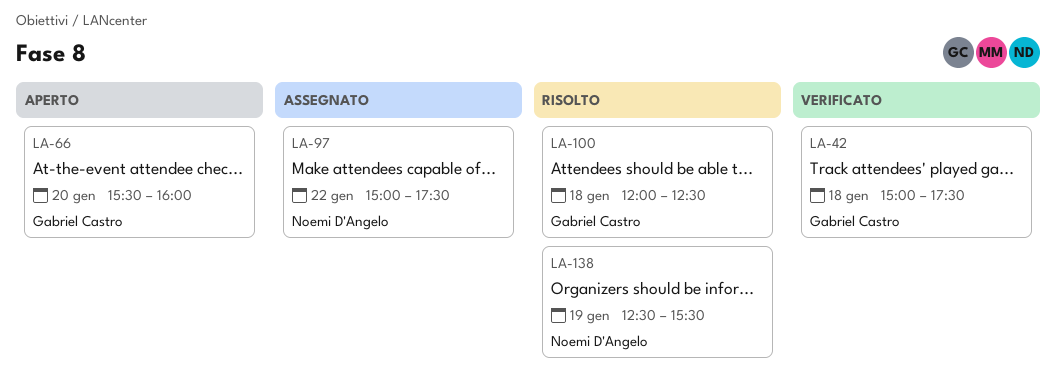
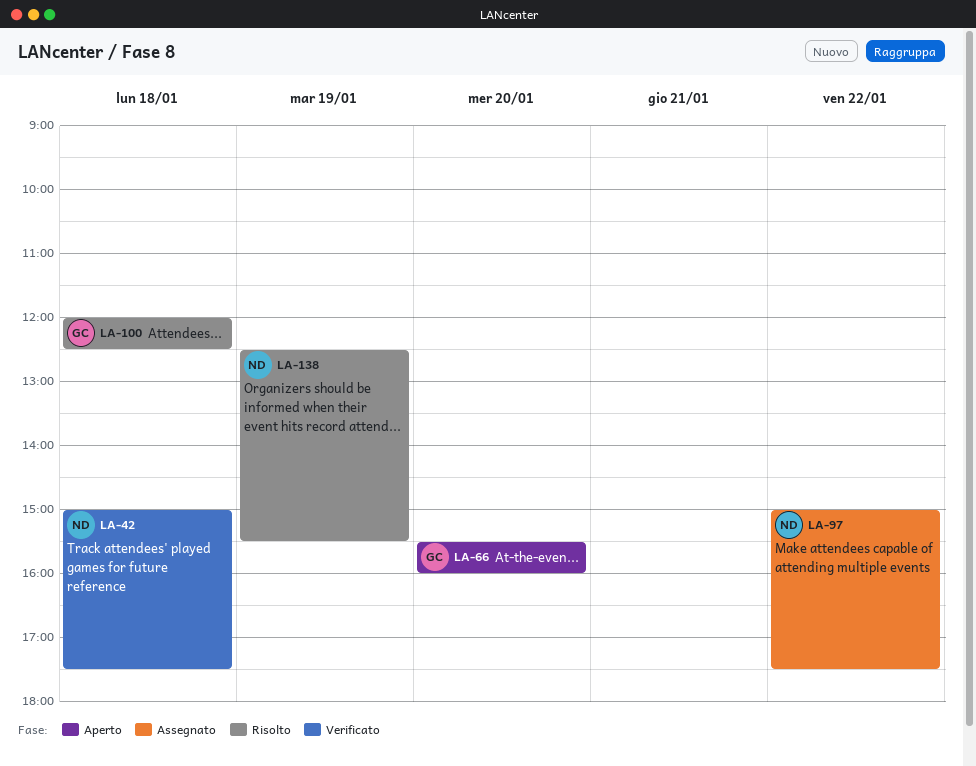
LA-42, owner: Gabriel Castro -> Noemi D'Angelo

